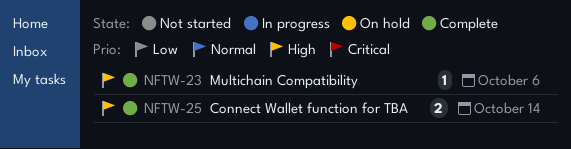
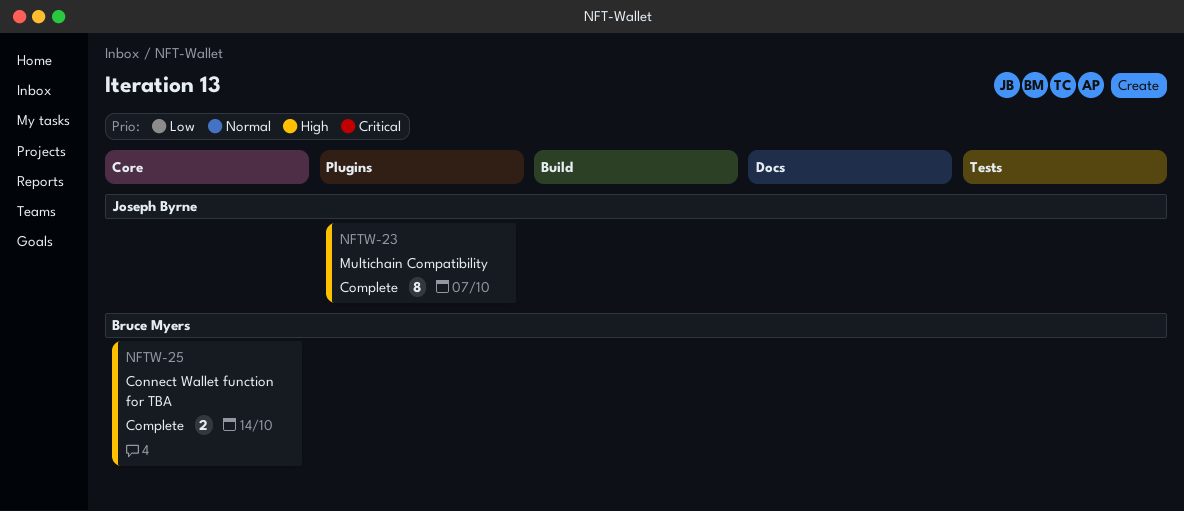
NFTW-23, estimate: 1 -> 8
NFTW-23, due: Oct 6 -> Oct 7

